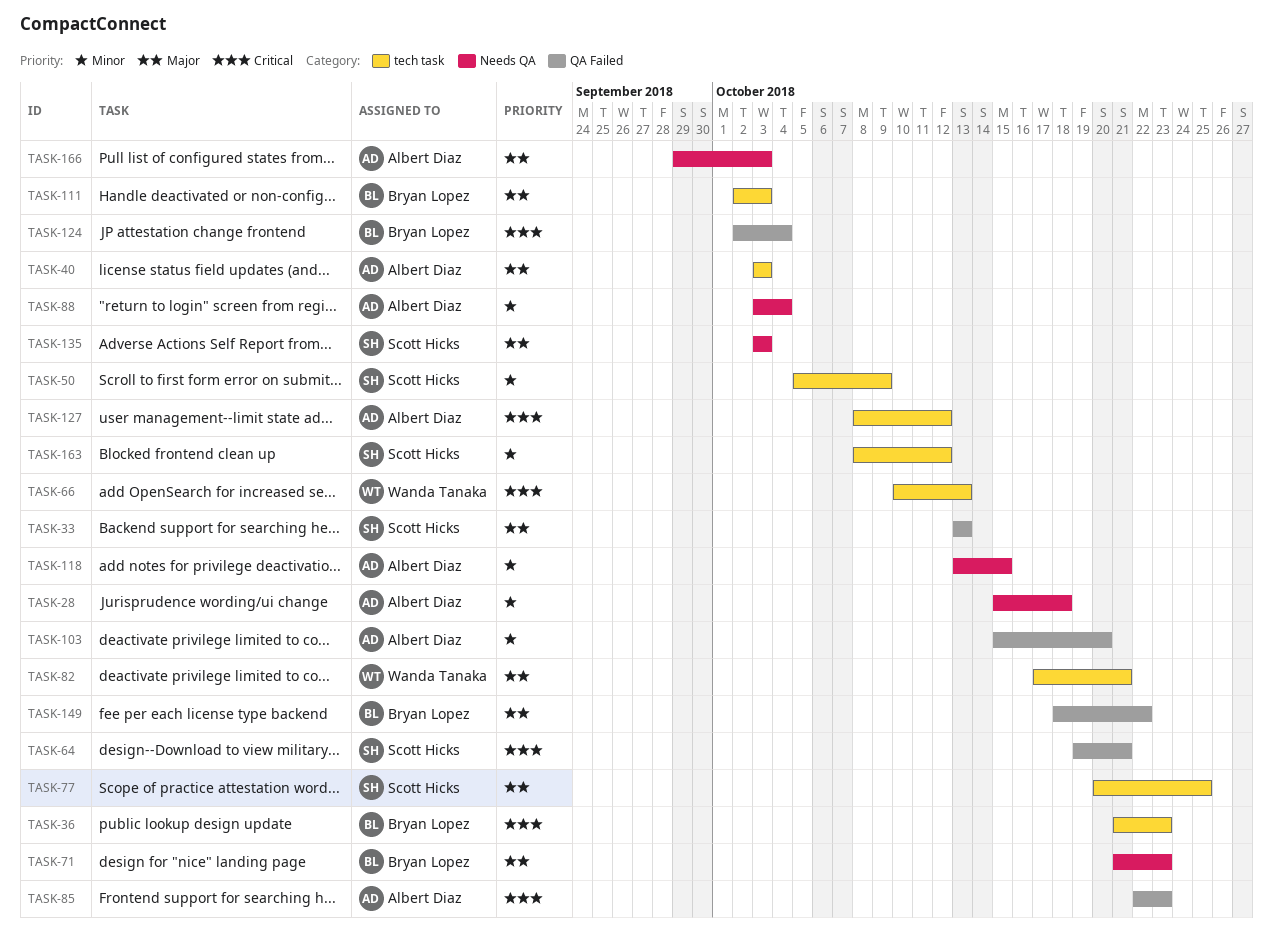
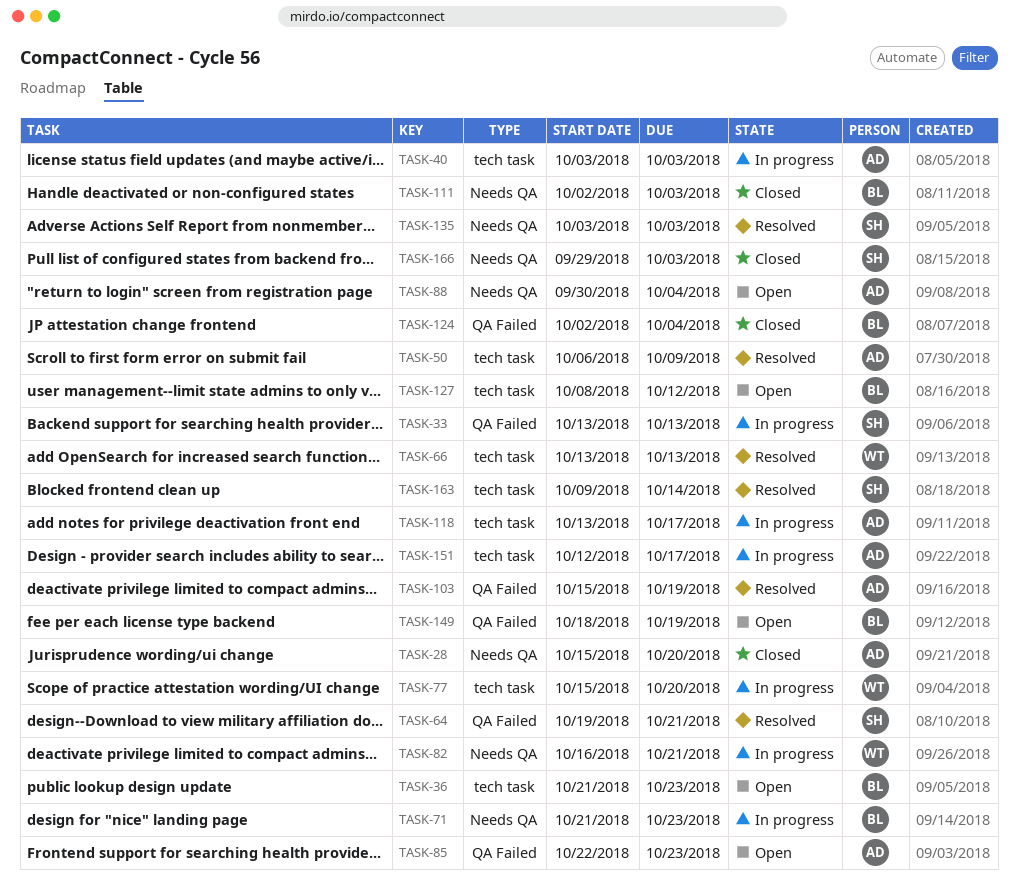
TASK-28, due: Oct 18 -> Oct 20
TASK-50, owner: Scott Hicks -> Albert Diaz
TASK-50, start: Oct 5 -> Oct 6
TASK-66, start: Oct 10 -> Oct 13
TASK-77, owner: Scott Hicks -> Wanda Tanaka
TASK-77, start: Oct 20 -> Oct 15
TASK-77, due: Oct 25 -> Oct 20
TASK-82, label: tech task -> Needs QA
TASK-82, start: Oct 17 -> Oct 16
TASK-88, start: Oct 3 -> Sep 30
TASK-103, due: Oct 20 -> Oct 19
TASK-111, label: tech task -> Needs QA
TASK-118, label: Needs QA -> tech task
TASK-118, due: Oct 15 -> Oct 17
TASK-127, owner: Albert Diaz -> Bryan Lopez
TASK-149, due: Oct 22 -> Oct 19
TASK-151: none -> present
TASK-163, start: Oct 8 -> Oct 9
TASK-163, due: Oct 12 -> Oct 14
TASK-166, owner: Albert Diaz -> Scott Hicks

